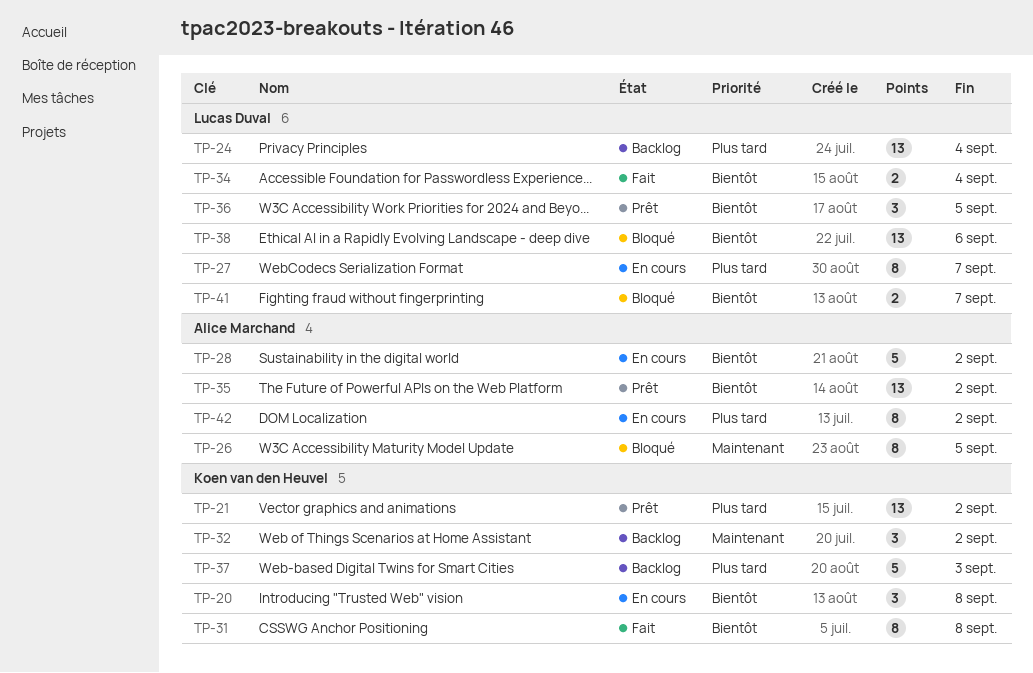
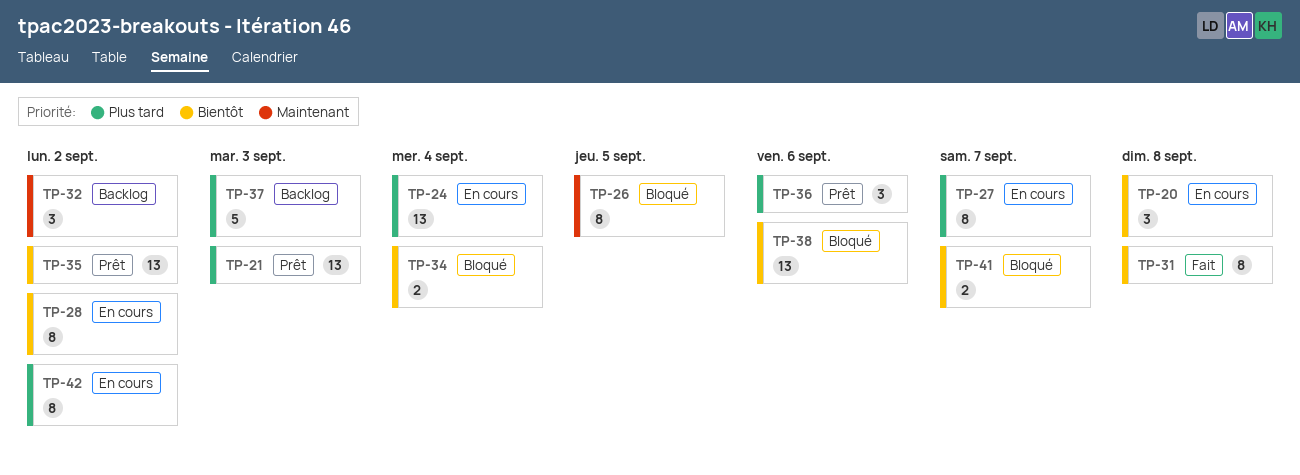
TP-21, due: Sep 2 -> Sep 3
TP-24, status: Backlog -> En cours
TP-28, estimate: 5 -> 8
TP-34, status: Fait -> Bloqué
TP-36, priority: Bientôt -> Plus tard
TP-36, due: Sep 5 -> Sep 6

